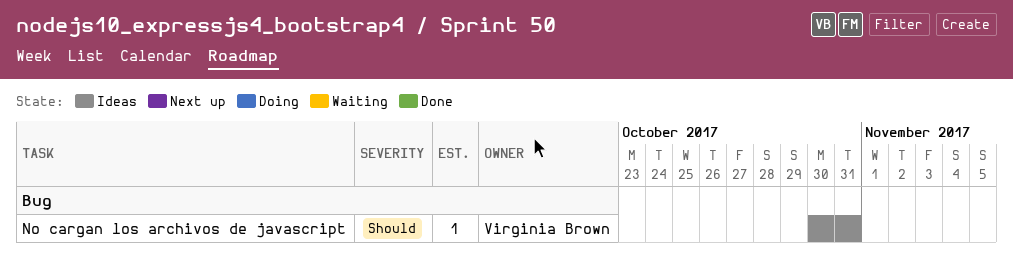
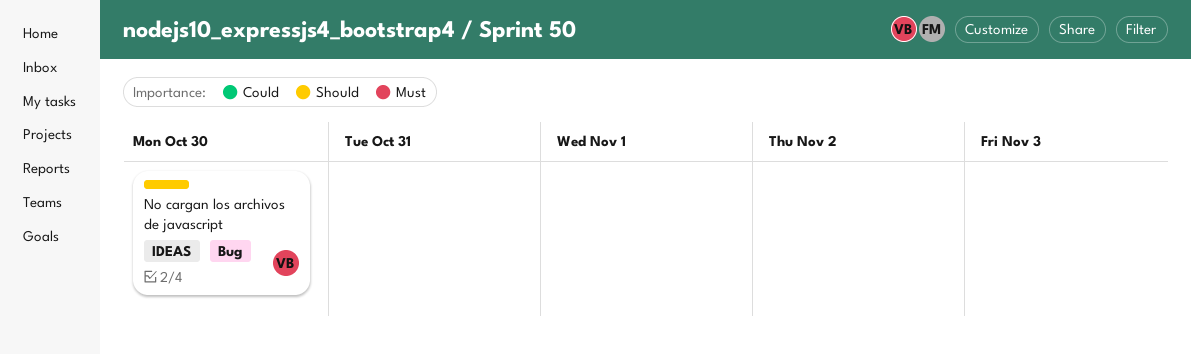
No cargan los archivos de javascript, due: Oct 31 -> Oct 30

